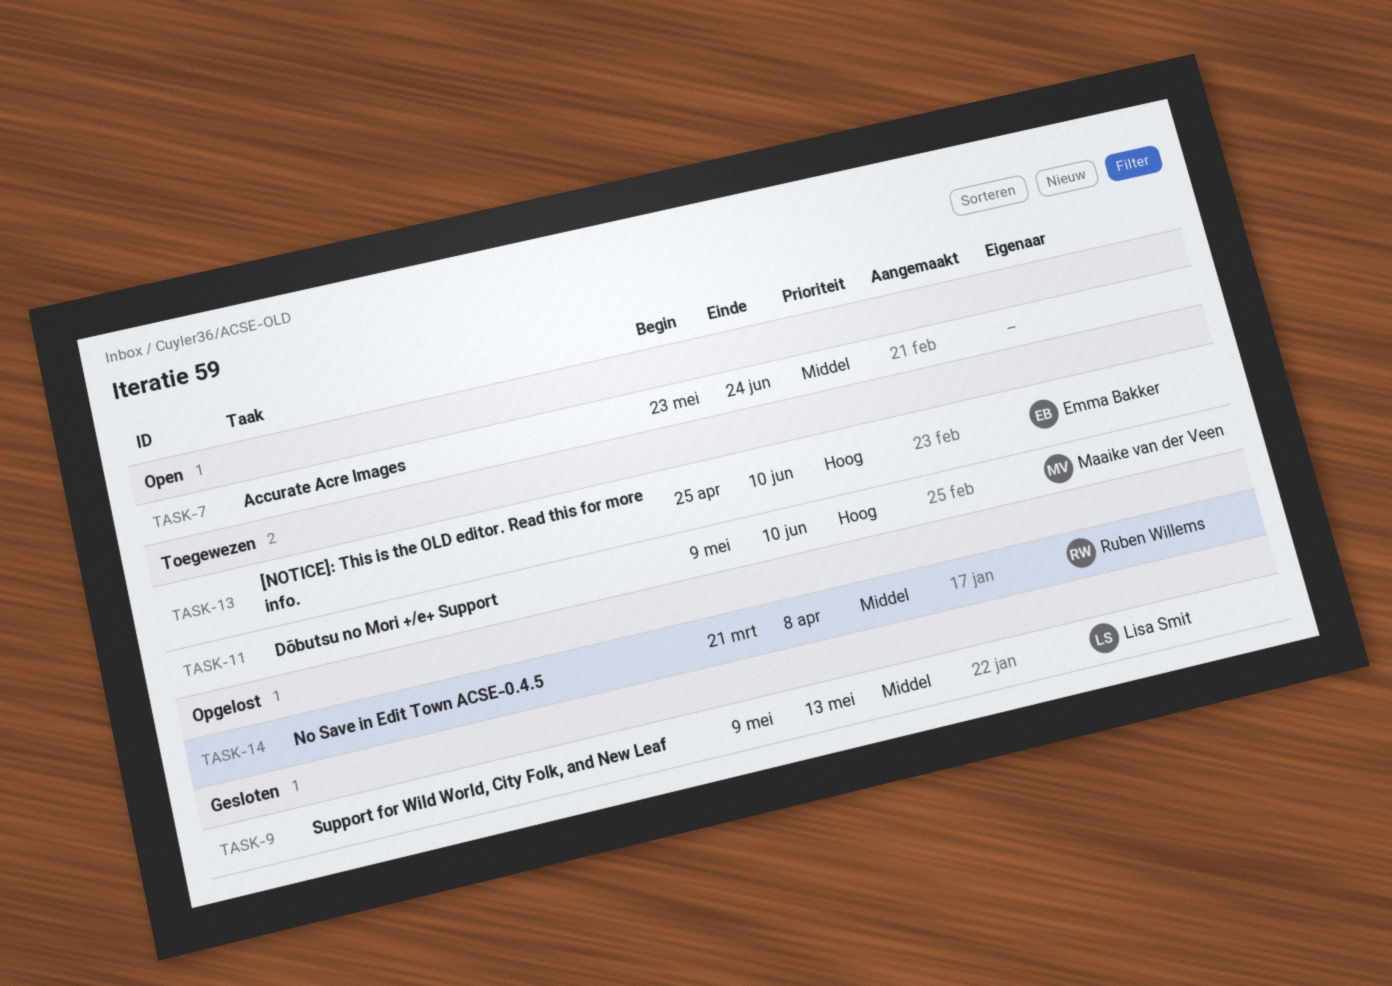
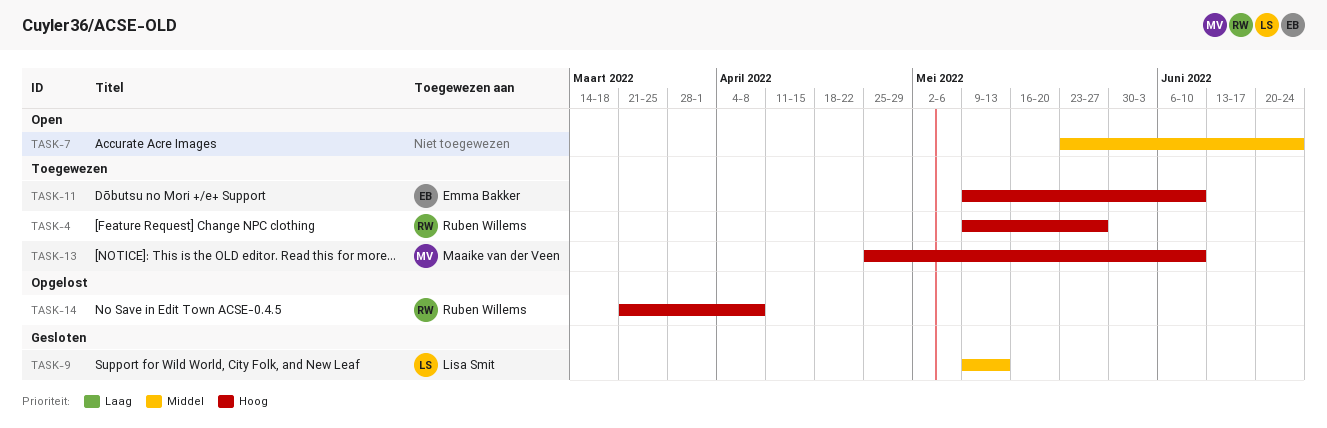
TASK-4: none -> present
TASK-11, owner: Maaike van der Veen -> Emma Bakker
TASK-13, owner: Emma Bakker -> Maaike van der Veen
TASK-14, priority: Middel -> Hoog

